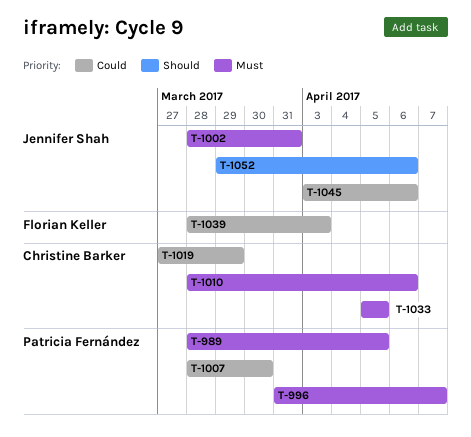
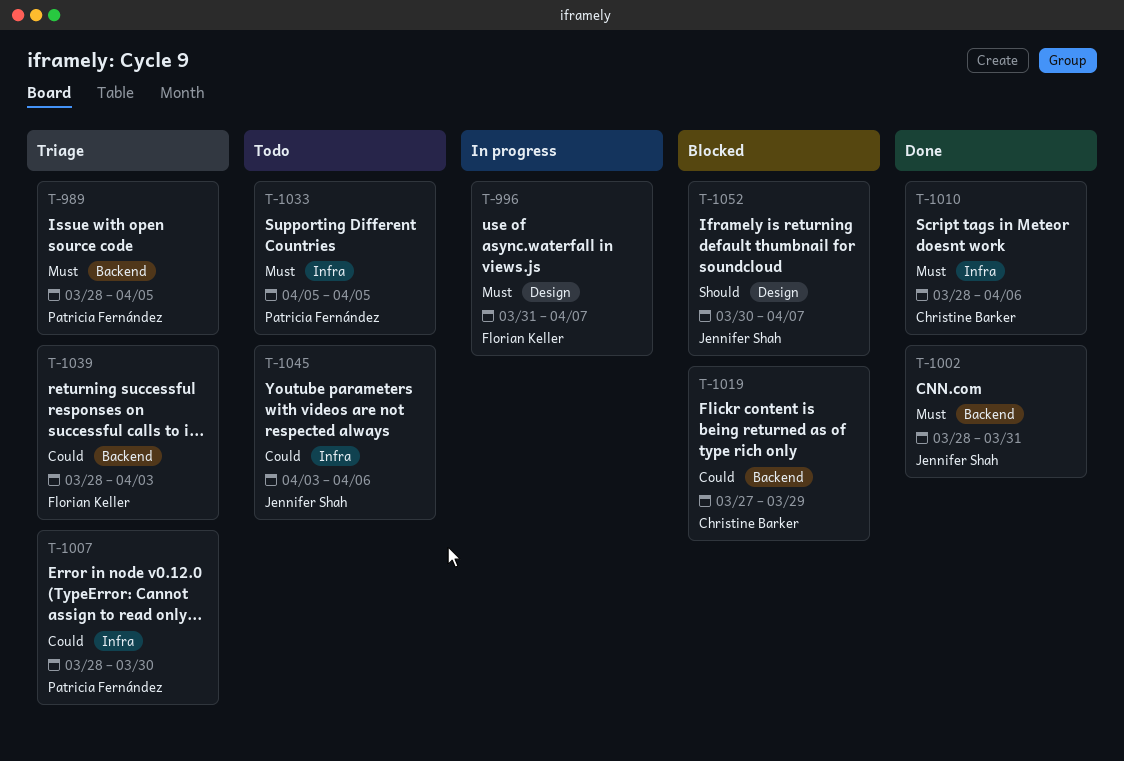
T-996, owner: Patricia Fernández -> Florian Keller
T-1033, owner: Christine Barker -> Patricia Fernández
T-1052, start: Mar 29 -> Mar 30
T-1052, due: Apr 6 -> Apr 7

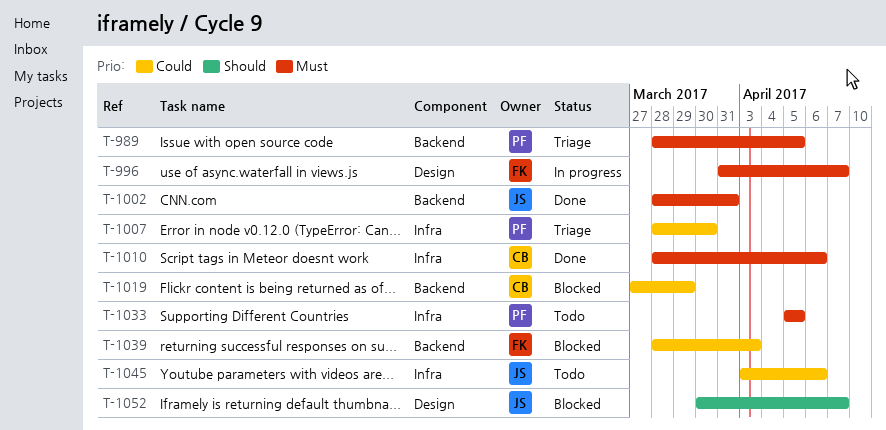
T-1039, status: Triage -> Blocked

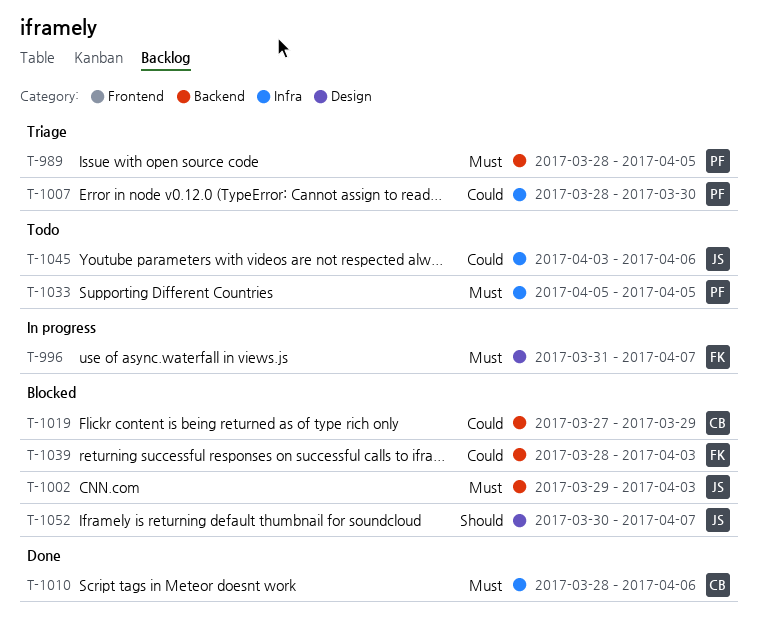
T-1002, status: Done -> Blocked
T-1002, start: Mar 28 -> Mar 29
T-1002, due: Mar 31 -> Apr 3

